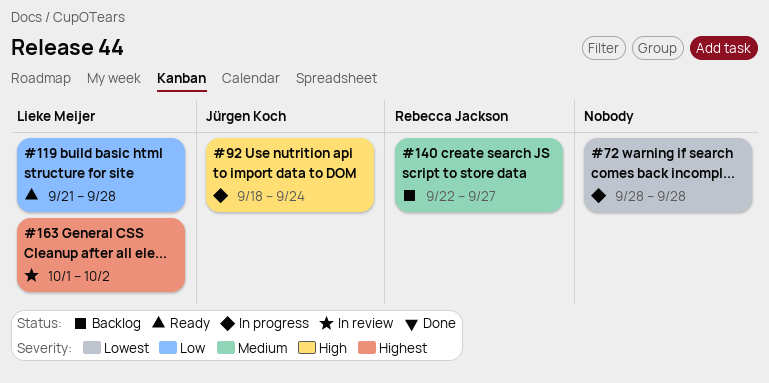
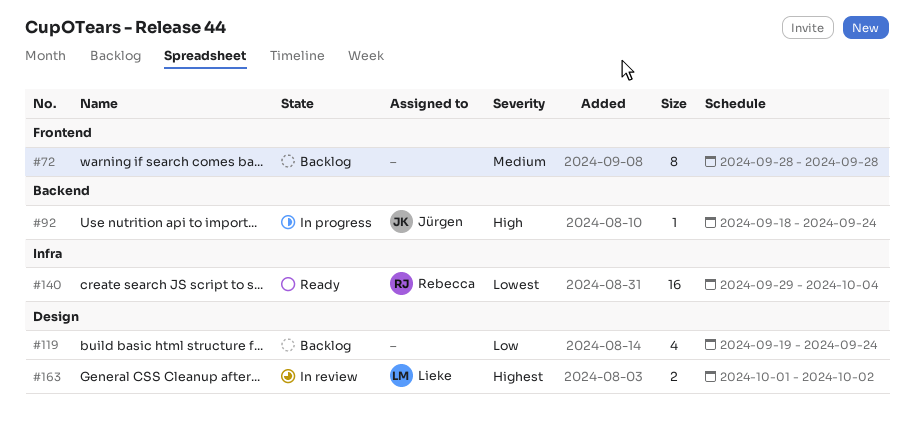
#72, status: In progress -> Backlog
#72, priority: Lowest -> Medium
#119, status: Ready -> Backlog
#119, owner: Lieke Meijer -> none
#119, start: Sep 21 -> Sep 19
#119, due: Sep 28 -> Sep 24
#140, status: Backlog -> Ready
#140, priority: Medium -> Lowest
#140, start: Sep 22 -> Sep 29
#140, due: Sep 27 -> Oct 4

